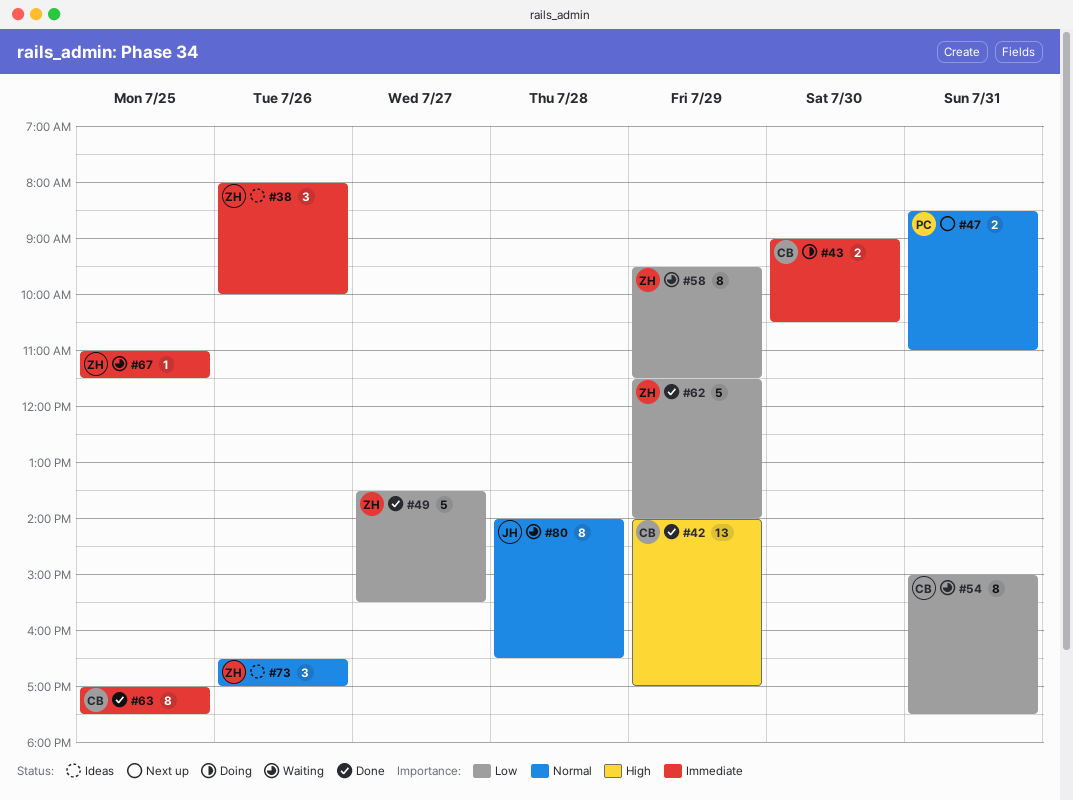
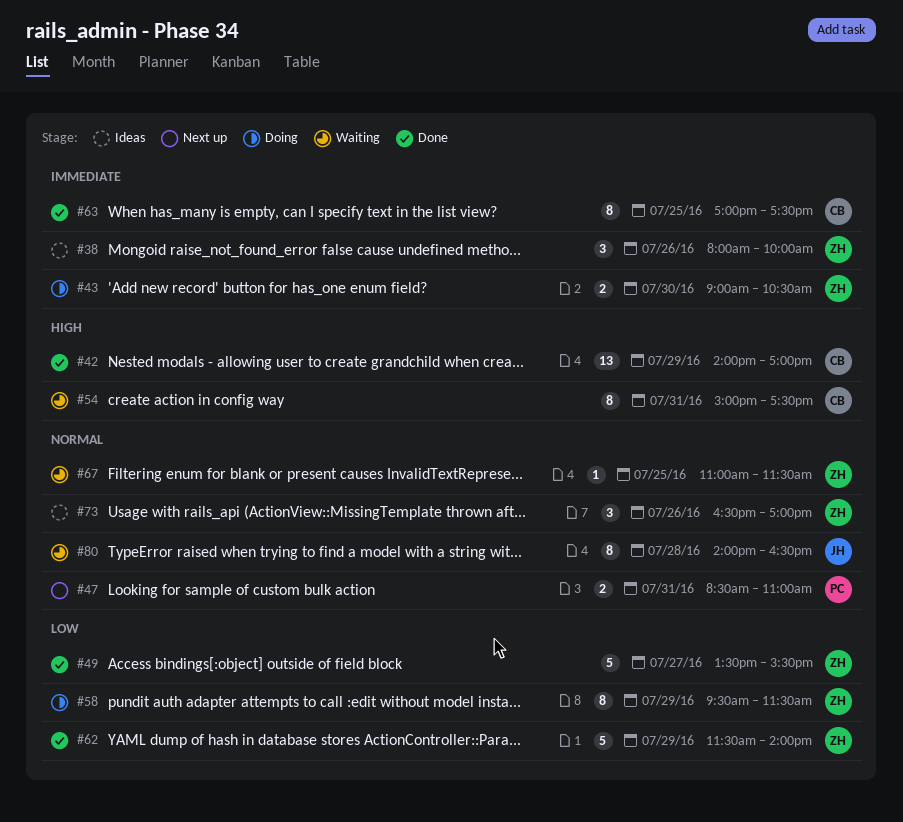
#43, owner: CB -> ZH
#54, priority: Low -> High
#58, status: Waiting -> Doing
#67, priority: Immediate -> Normal

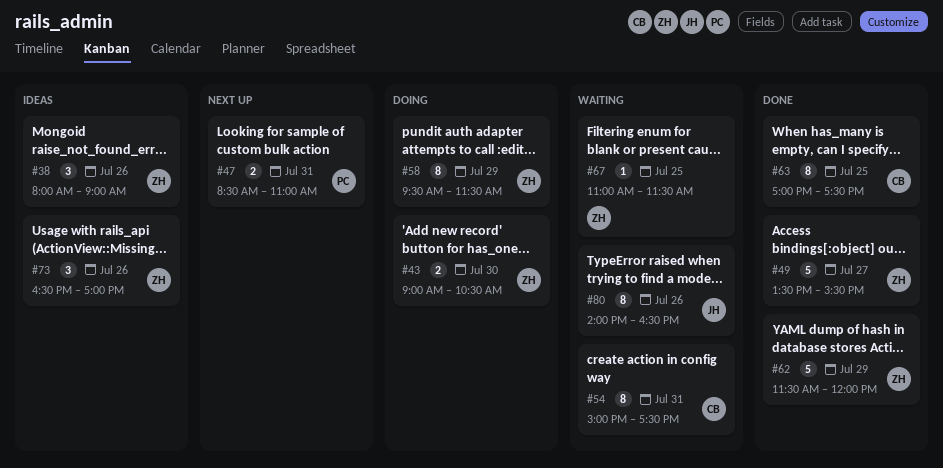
#38, ends: 10:00 -> 09:00
#42: present -> none
#62, ends: 14:00 -> 12:00
#80, day: Jul 28 -> Jul 26

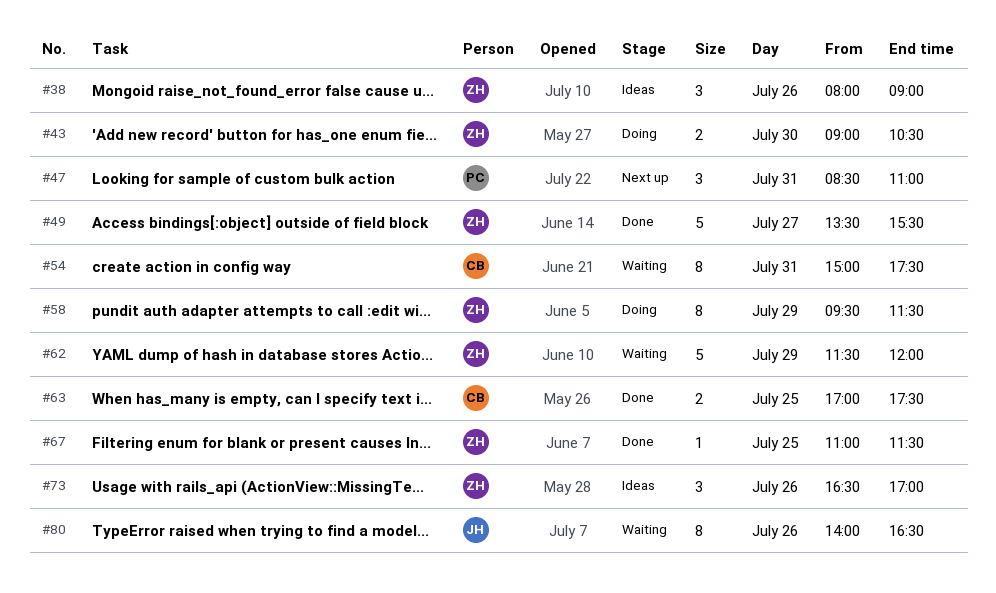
#47, estimate: 2 -> 3
#62, status: Done -> Waiting
#63, estimate: 8 -> 2
#67, status: Waiting -> Done

